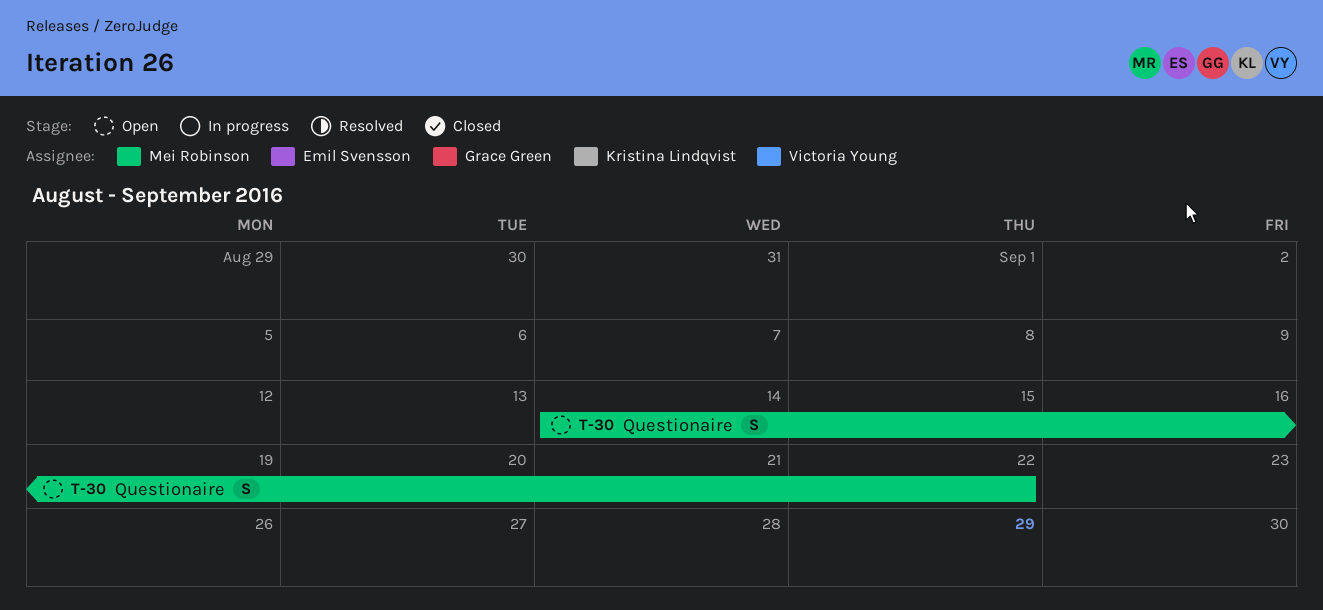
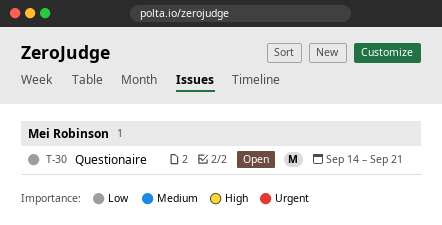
T-30, estimate: S -> M
T-30, due: Sep 22 -> Sep 21

